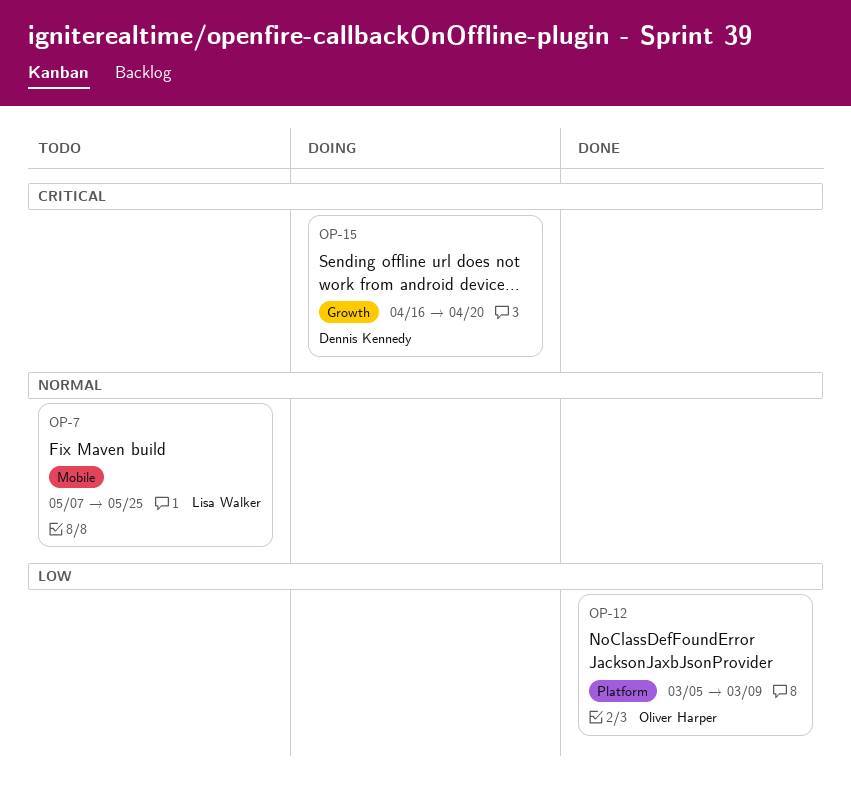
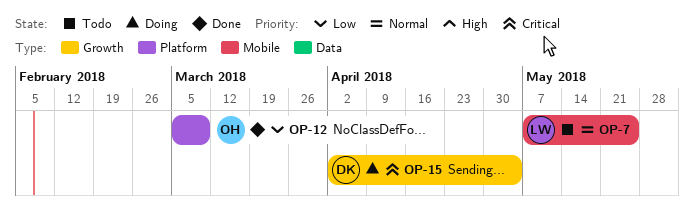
OP-15, start: Apr 16 -> Apr 2
OP-15, due: Apr 20 -> May 4

